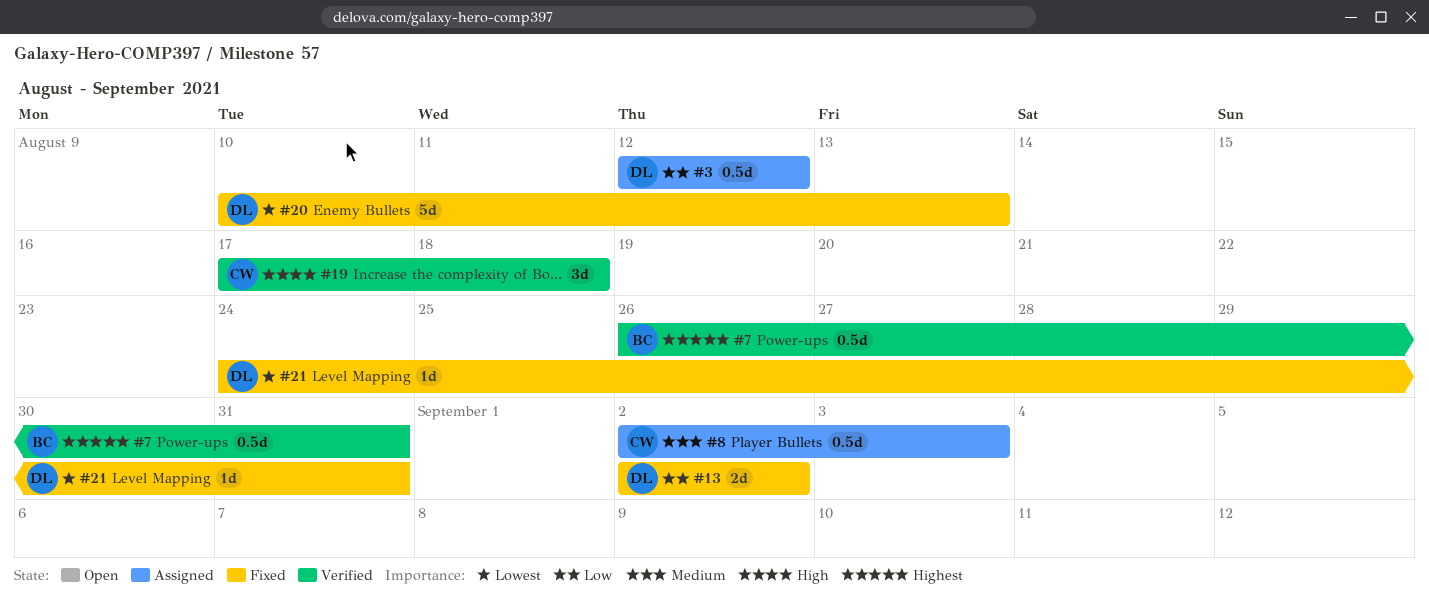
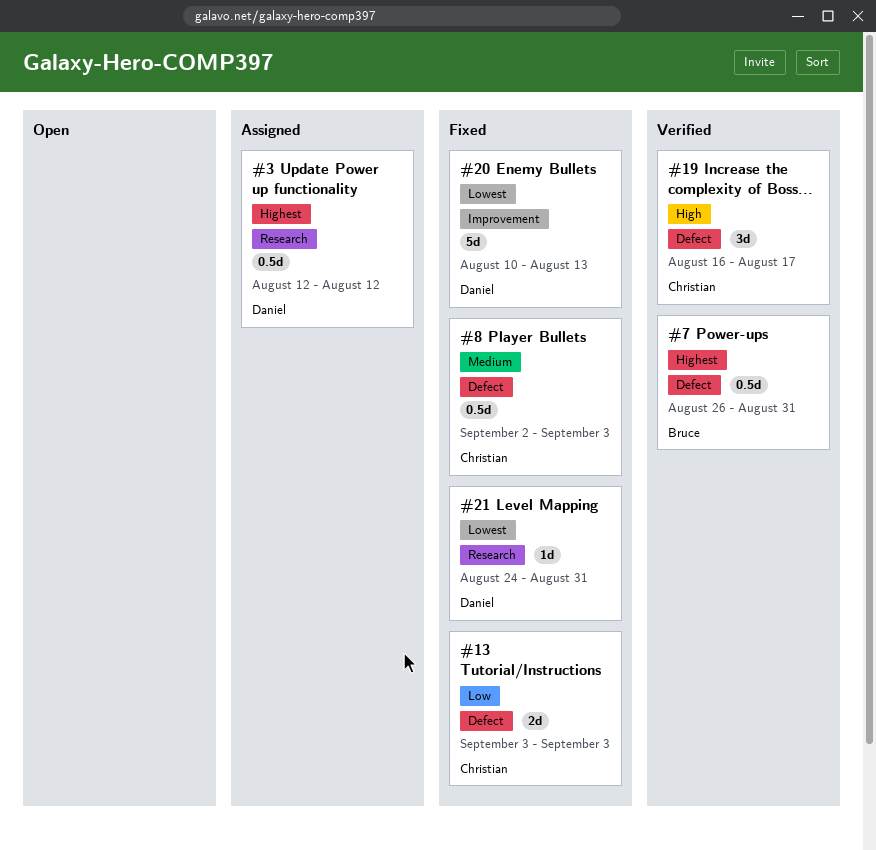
#3, priority: Low -> Highest
#8, status: Assigned -> Fixed
#13, owner: Daniel -> Christian
#13, start: Sep 2 -> Sep 3
#13, due: Sep 2 -> Sep 3
#19, start: Aug 17 -> Aug 16
#19, due: Aug 18 -> Aug 17

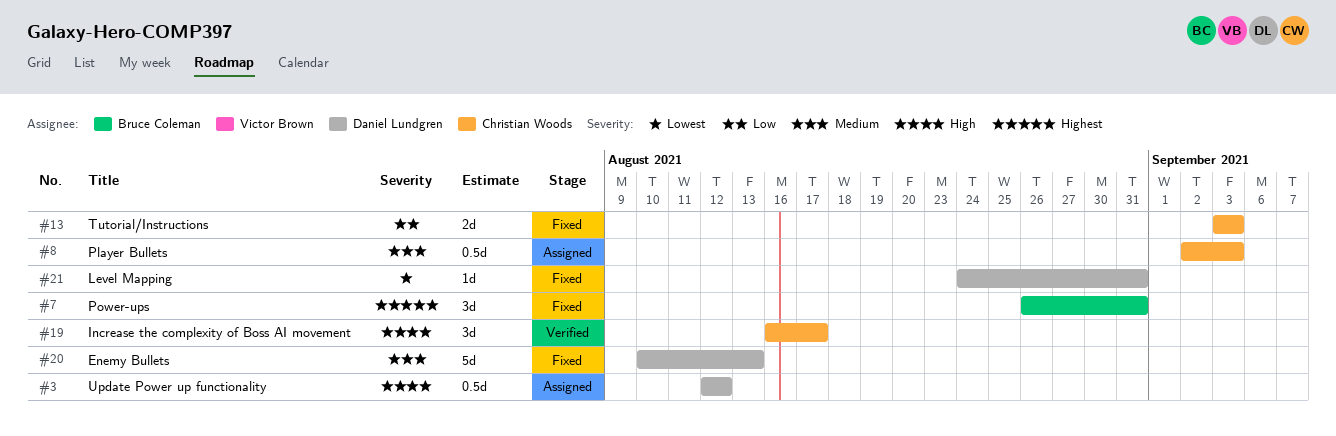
#3, priority: Highest -> High
#7, status: Verified -> Fixed
#7, estimate: 0.5d -> 3d
#8, status: Fixed -> Assigned
#20, priority: Lowest -> Medium

